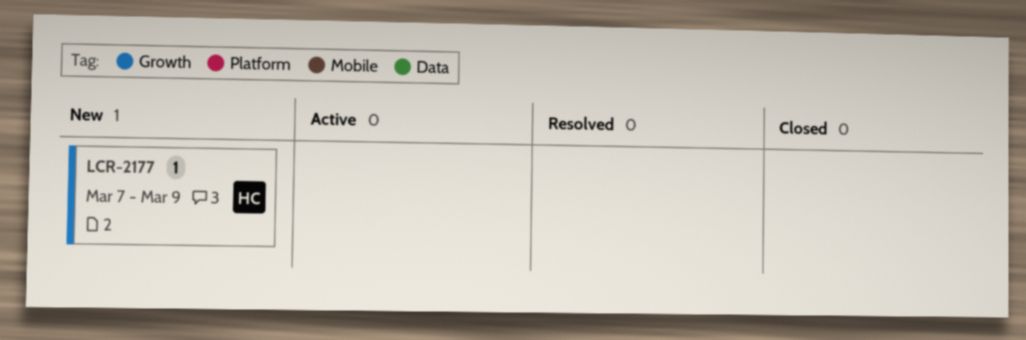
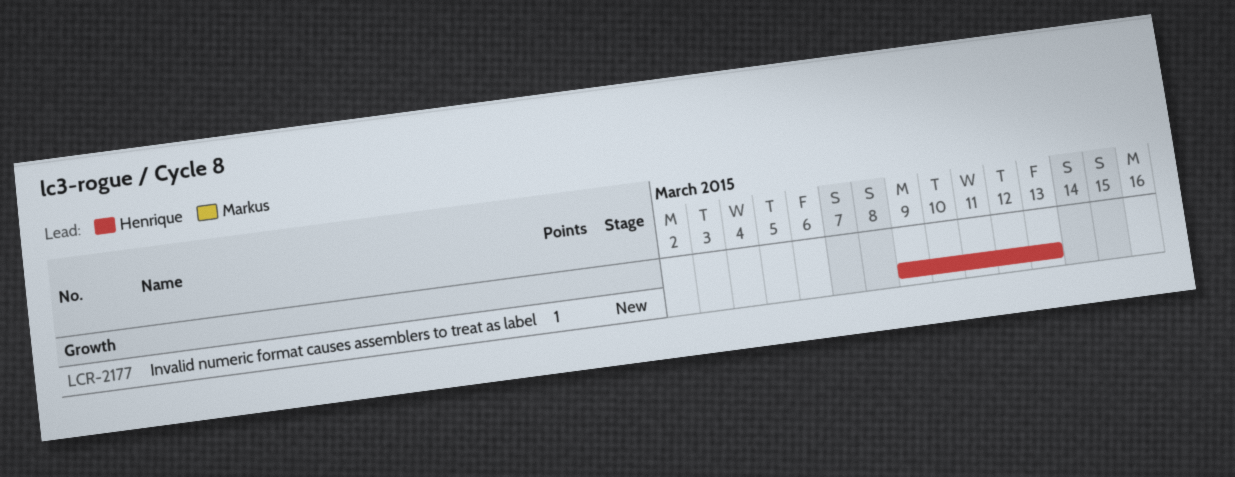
LCR-2177, start: Mar 7 -> Mar 9
LCR-2177, due: Mar 9 -> Mar 13

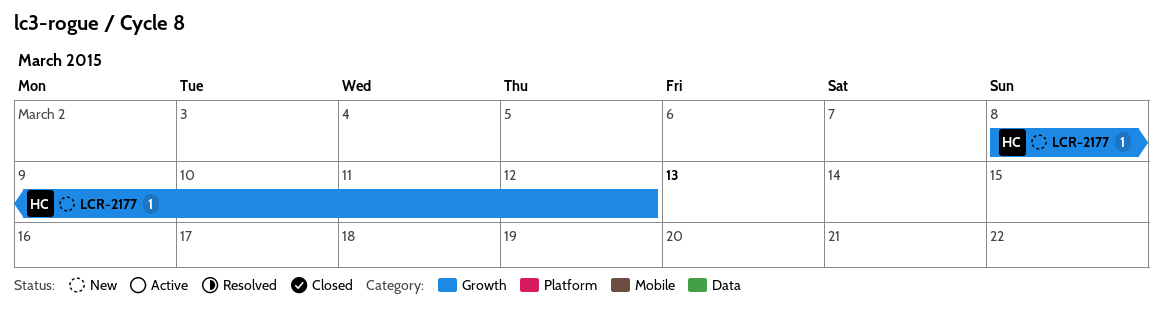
LCR-2177, start: Mar 9 -> Mar 8
LCR-2177, due: Mar 13 -> Mar 12

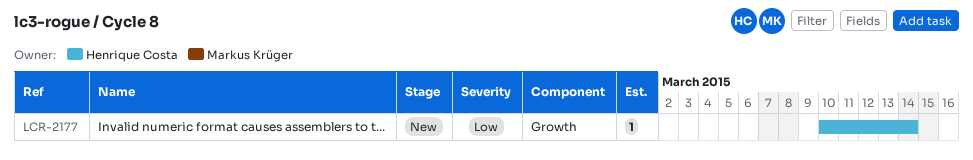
LCR-2177, start: Mar 8 -> Mar 10
LCR-2177, due: Mar 12 -> Mar 14

